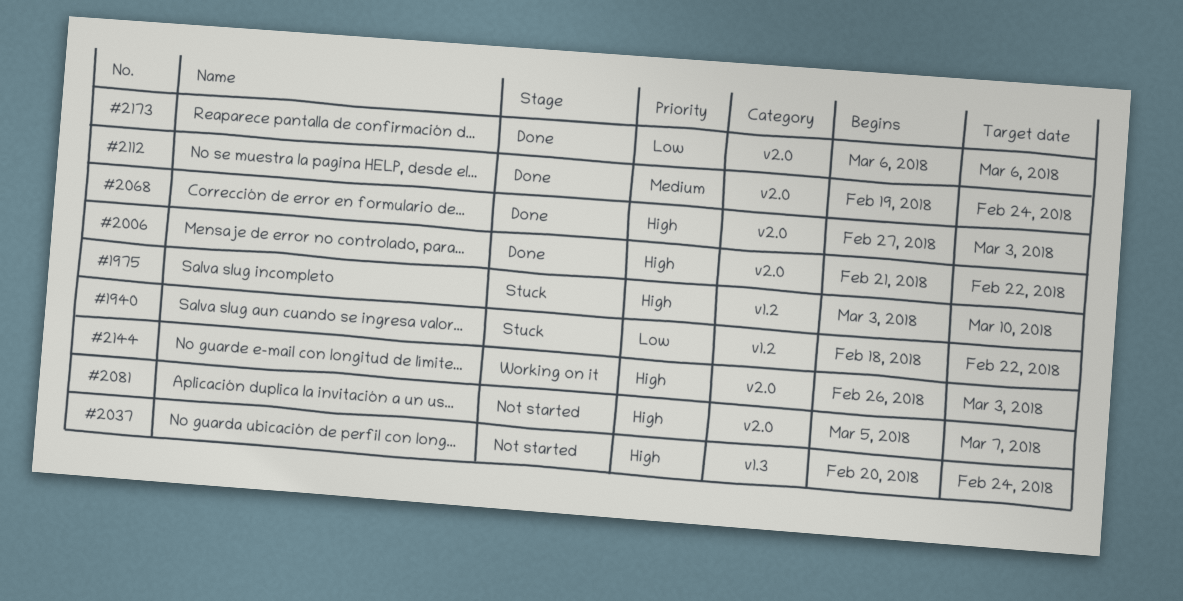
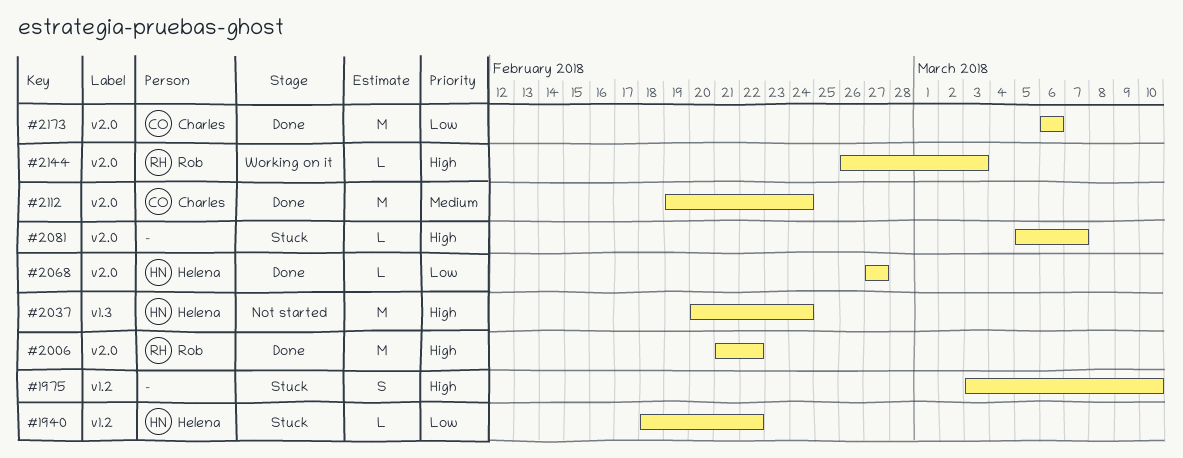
#2068, priority: High -> Low
#2068, due: Mar 3 -> Feb 27
#2081, status: Not started -> Stuck

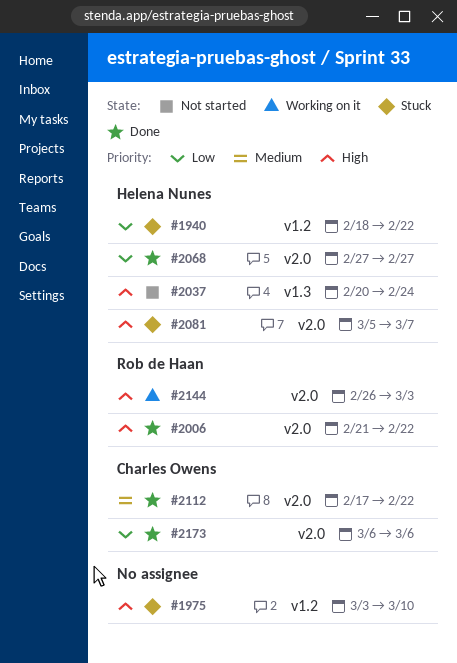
#2081, owner: none -> Helena Nunes
#2112, start: Feb 19 -> Feb 17
#2112, due: Feb 24 -> Feb 22

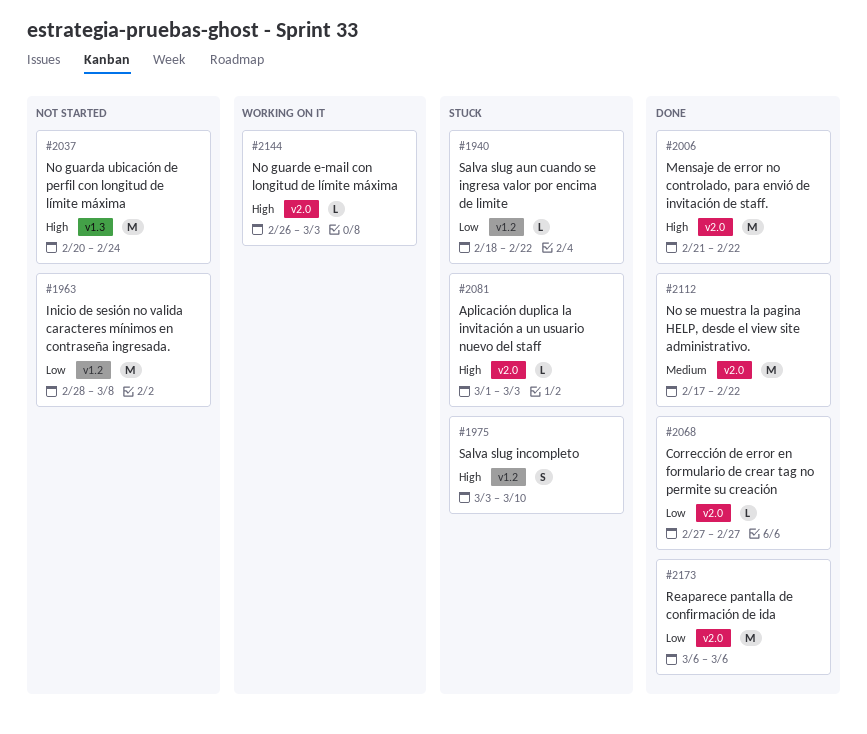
#1963: none -> present
#2081, start: Mar 5 -> Mar 1
#2081, due: Mar 7 -> Mar 3

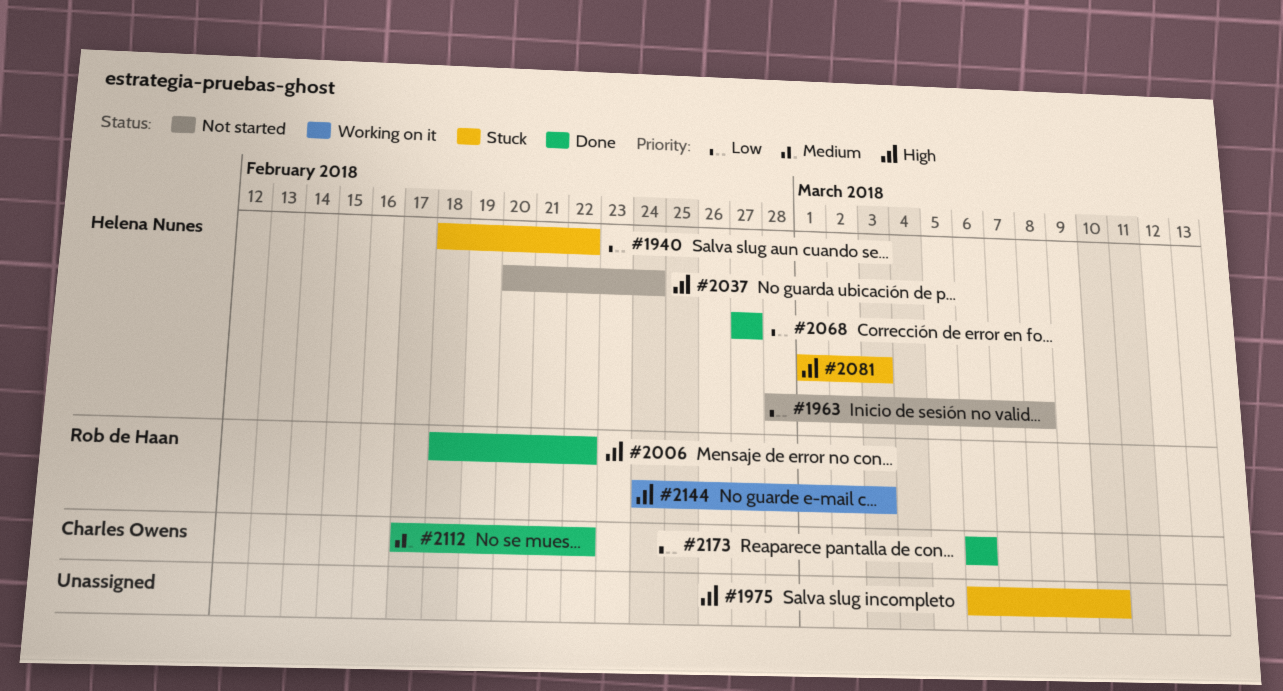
#1975, start: Mar 3 -> Mar 6
#2006, start: Feb 21 -> Feb 18
#2144, start: Feb 26 -> Feb 24

